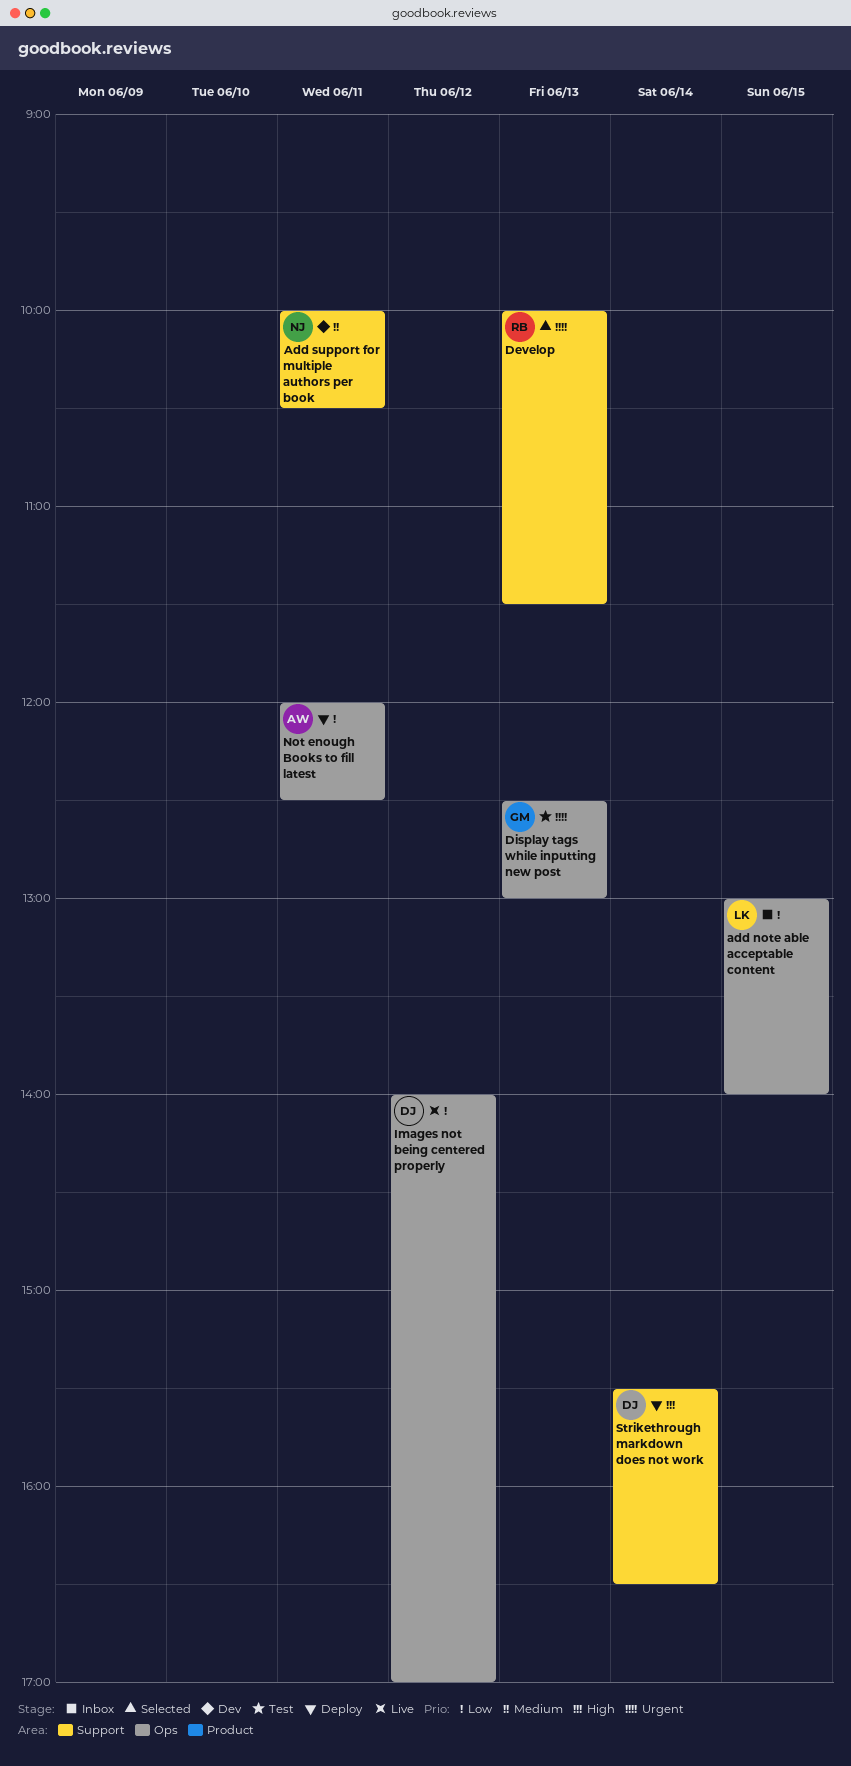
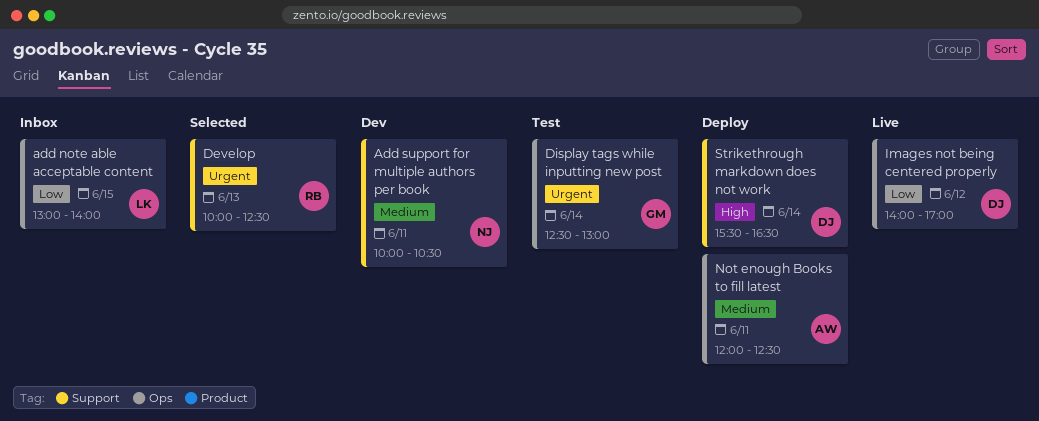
Develop, ends: 11:30 -> 12:30
Display tags while inputting new post, day: Jun 13 -> Jun 14
Not enough Books to fill latest, priority: Low -> Medium

